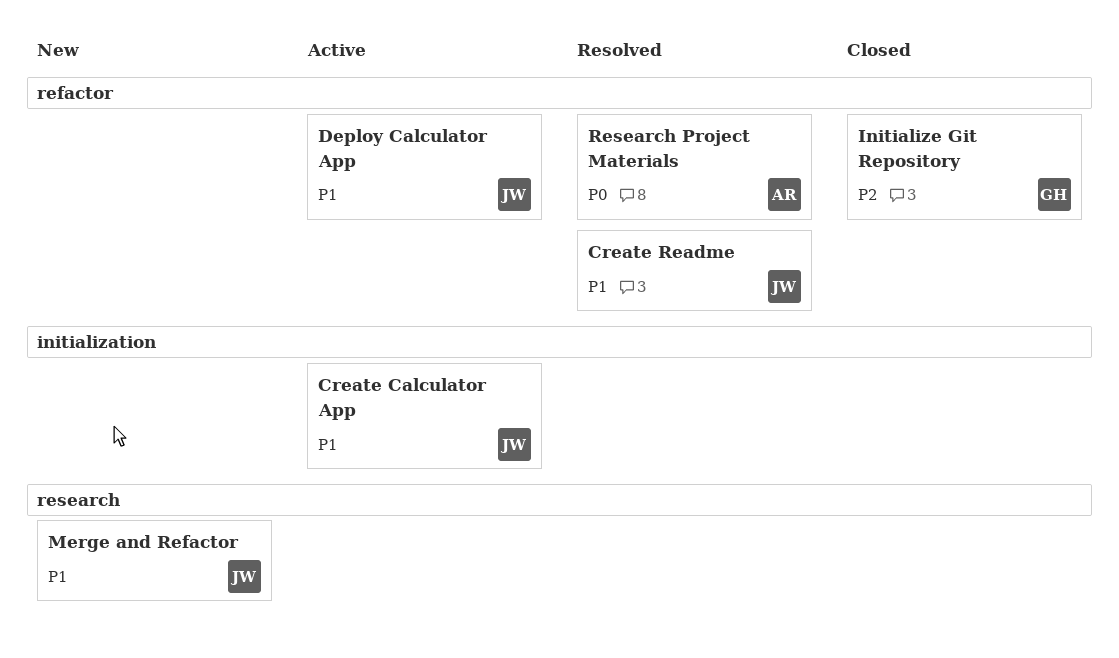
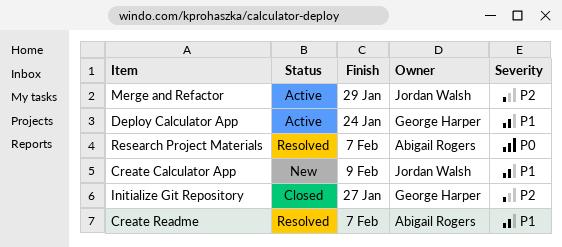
Create Calculator App, status: Active -> New
Create Readme, owner: Jordan Walsh -> Abigail Rogers
Deploy Calculator App, owner: Jordan Walsh -> George Harper
Merge and Refactor, status: New -> Active
Merge and Refactor, priority: P1 -> P2

